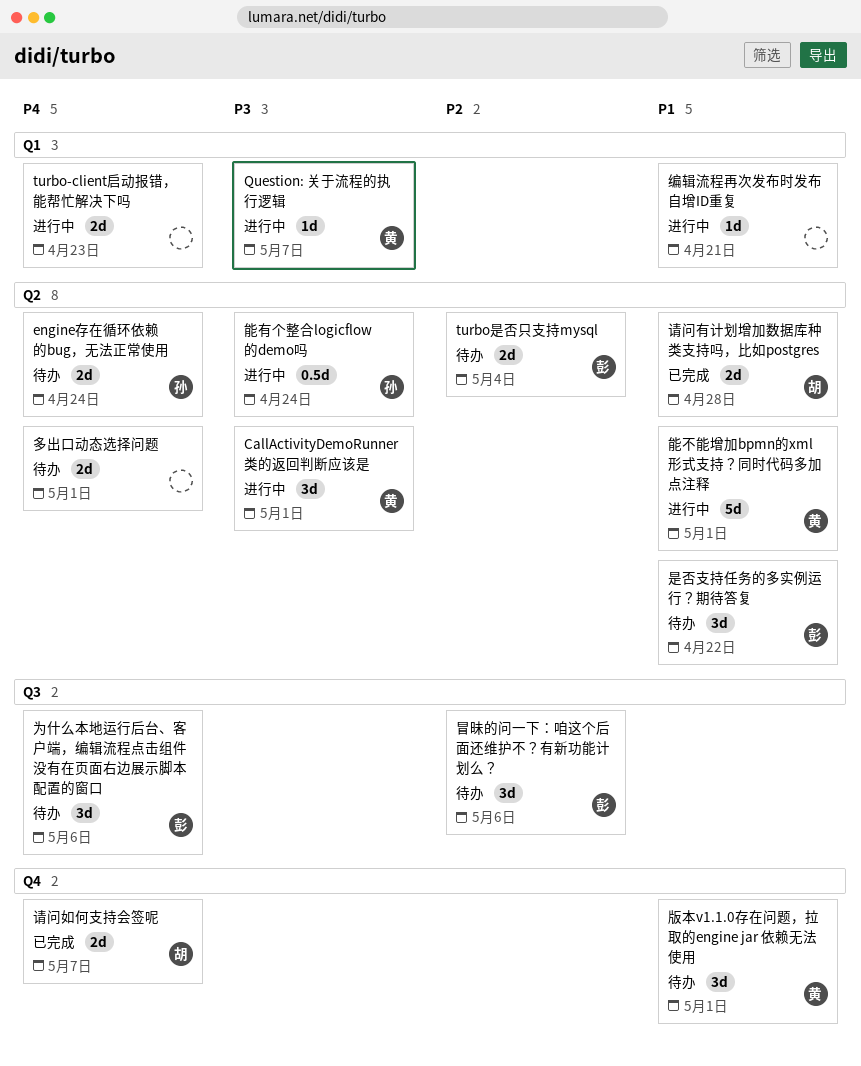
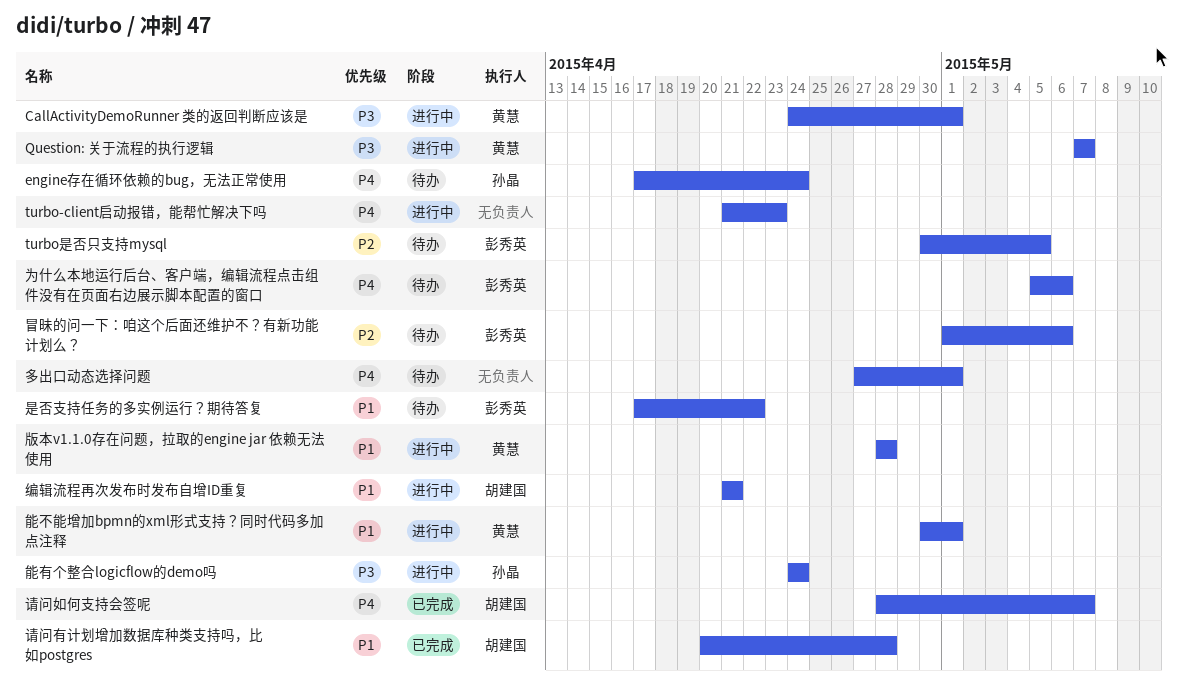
turbo是否只支持mysql, due: May 4 -> May 5
版本v1.1.0存在问题，拉取的engine jar 依赖无法使用, status: 待办 -> 进行中
版本v1.1.0存在问题，拉取的engine jar 依赖无法使用, due: May 1 -> Apr 28
编辑流程再次发布时发布自增ID重复, owner: none -> 胡建国

